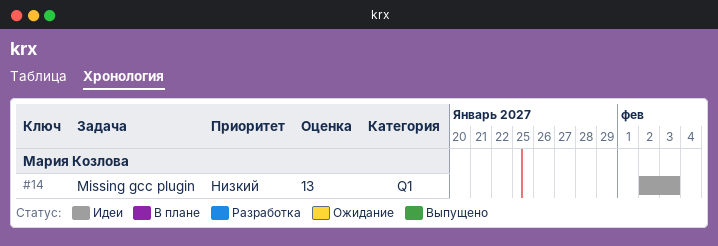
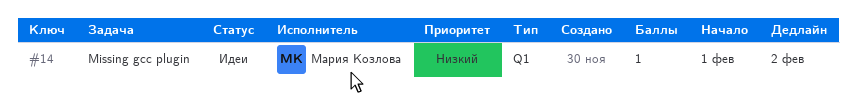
#14, estimate: 13 -> 1
#14, start: Feb 2 -> Feb 1
#14, due: Feb 3 -> Feb 2

